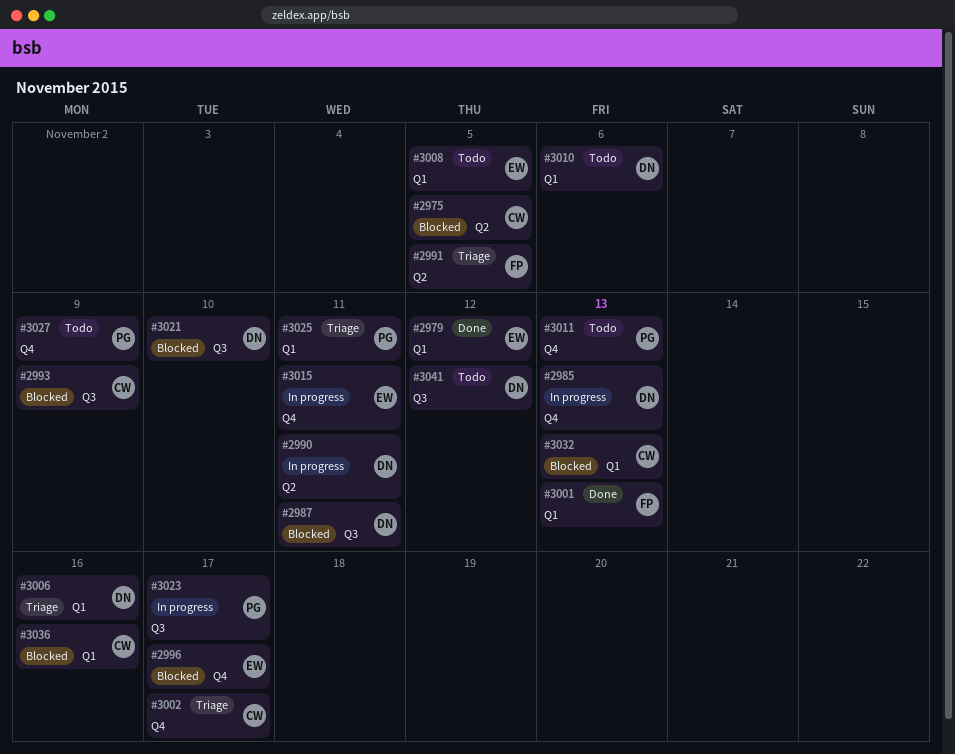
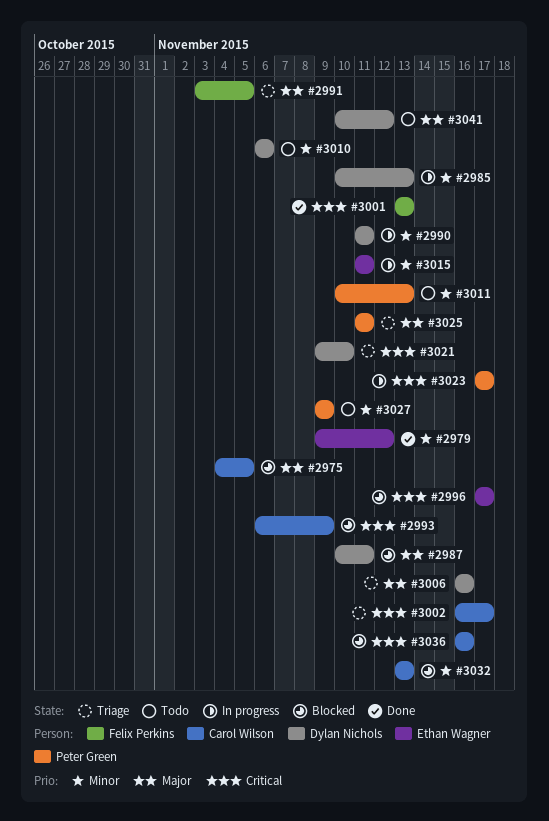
#3008: present -> none
#3021, status: Blocked -> Triage

